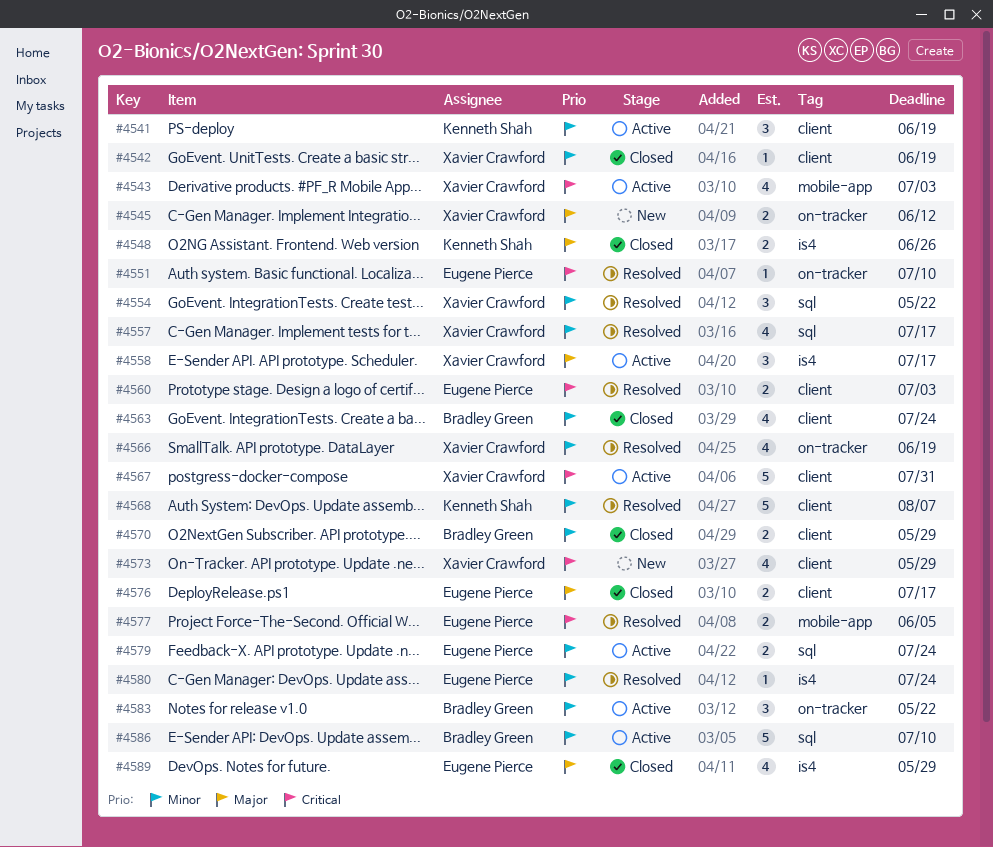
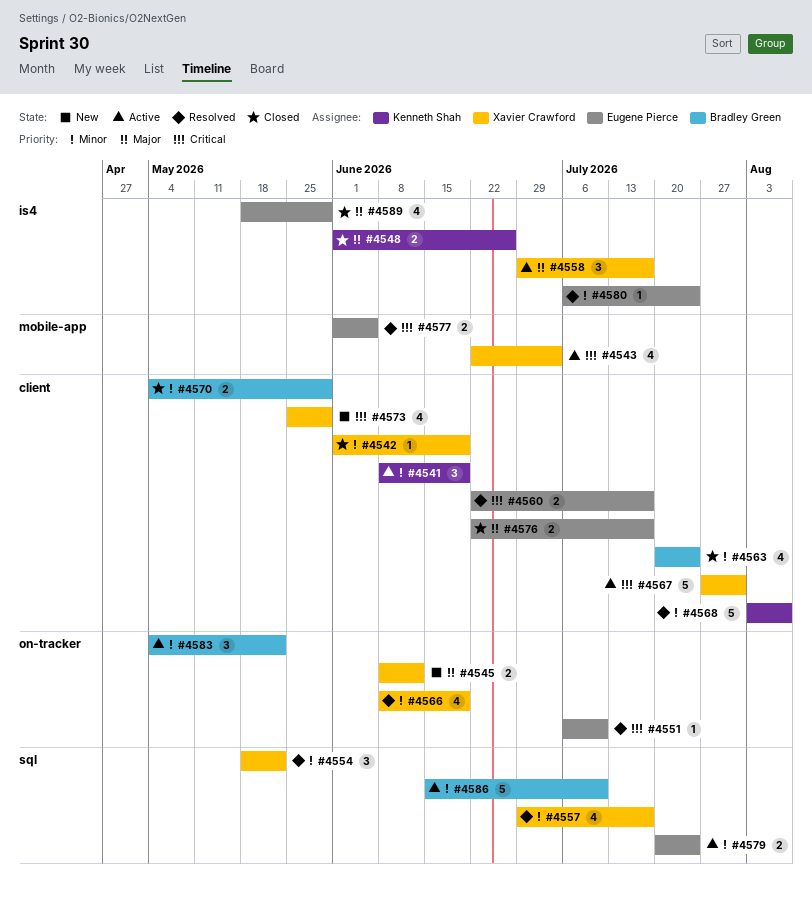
#4560, due: Jul 3 -> Jul 17

